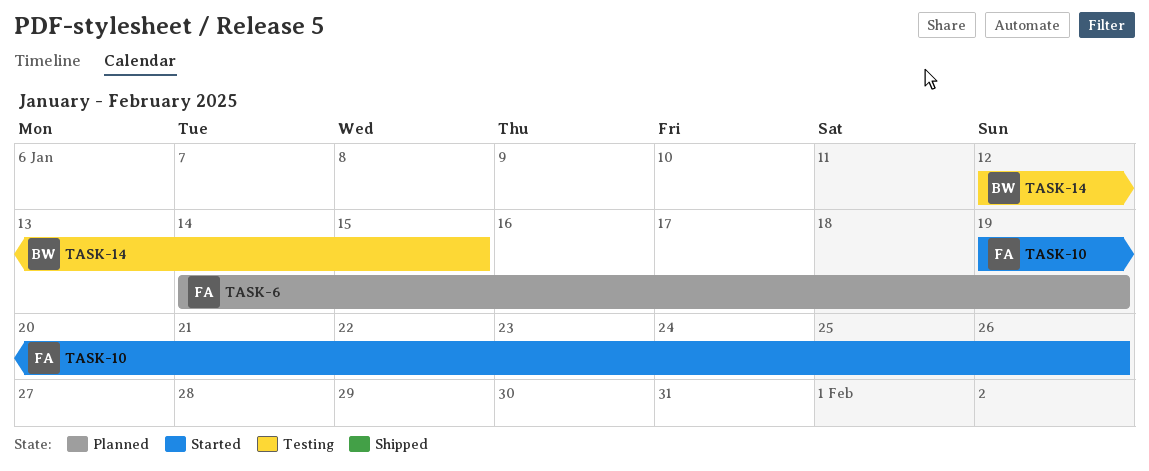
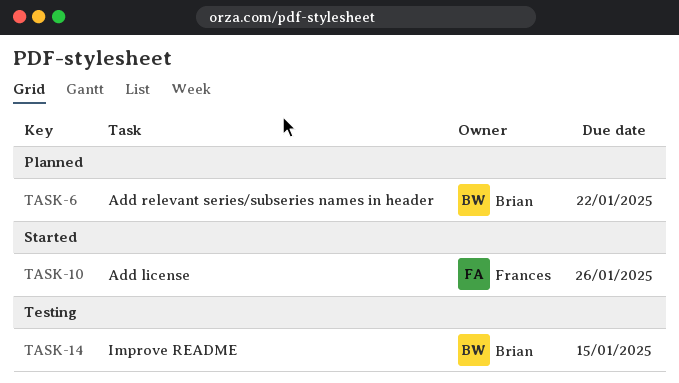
TASK-6, owner: Frances -> Brian
TASK-6, due: Jan 19 -> Jan 22

